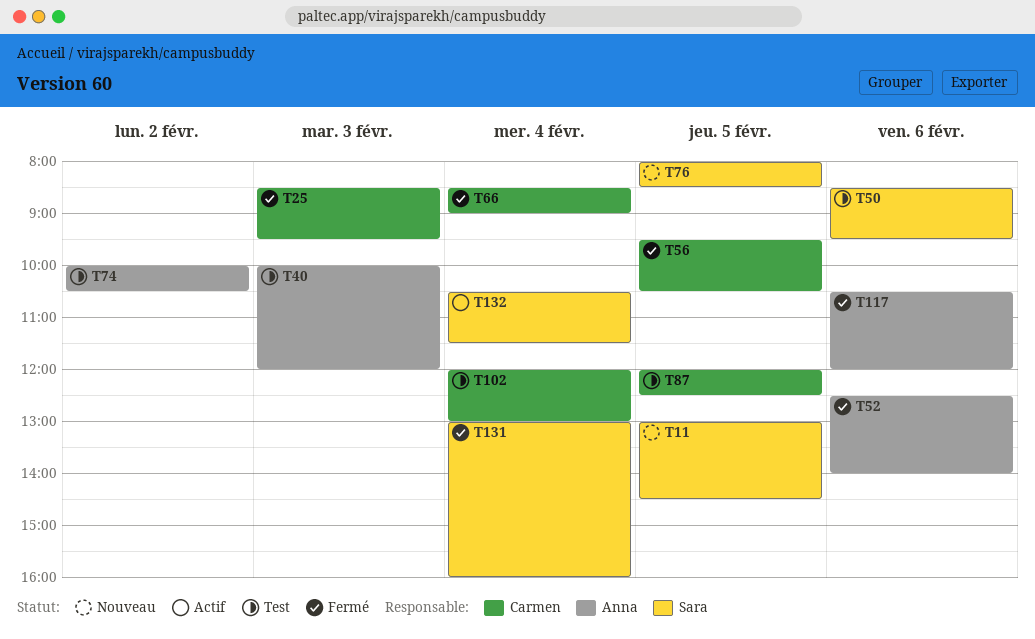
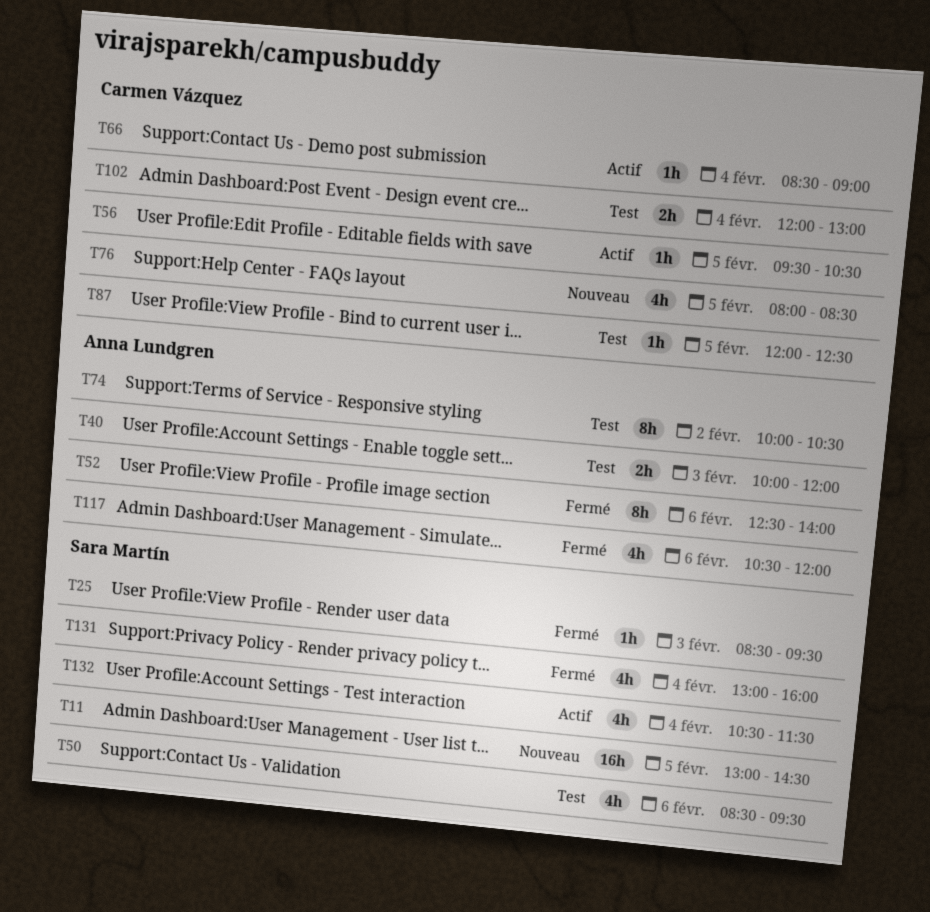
T25, owner: Carmen Vázquez -> Sara Martín
T56, status: Fermé -> Actif
T66, status: Fermé -> Actif
T76, owner: Sara Martín -> Carmen Vázquez

